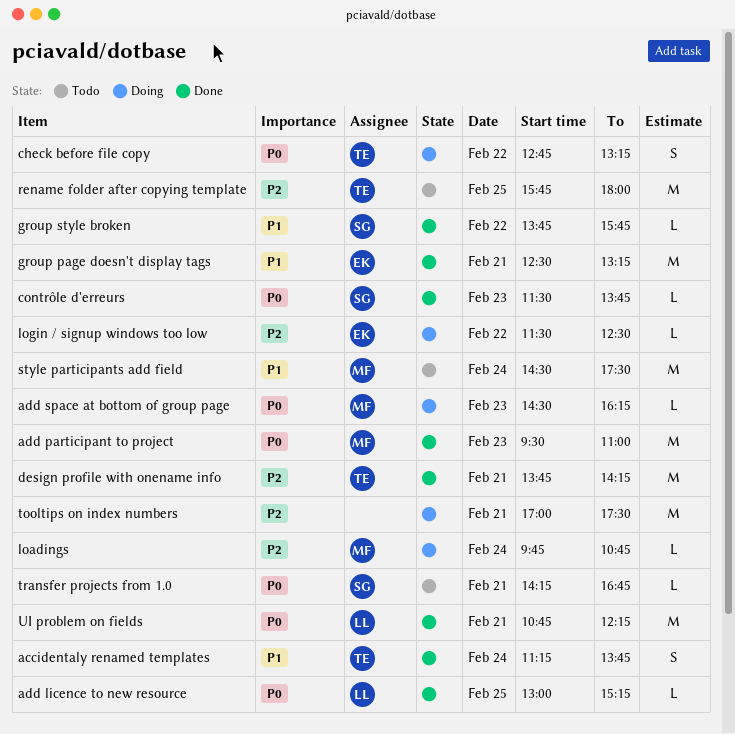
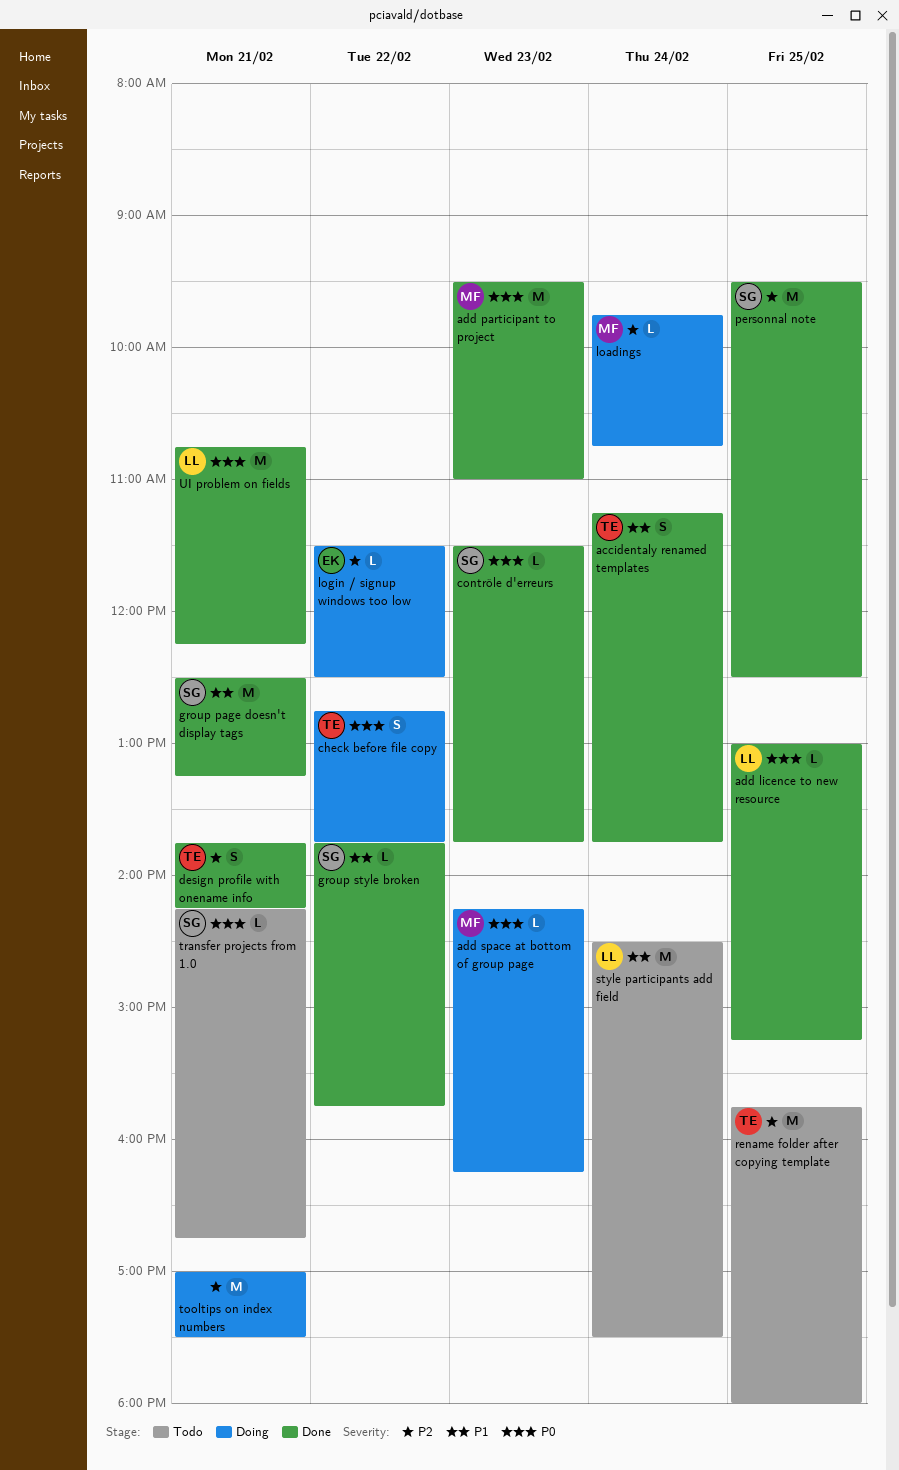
add space at bottom of group page, begins: 14:30 -> 14:15
check before file copy, ends: 13:15 -> 13:45
design profile with onename info, estimate: M -> S
group page doesn't display tags, owner: EK -> SG
personnal note: none -> present
style participants add field, owner: MF -> LL

